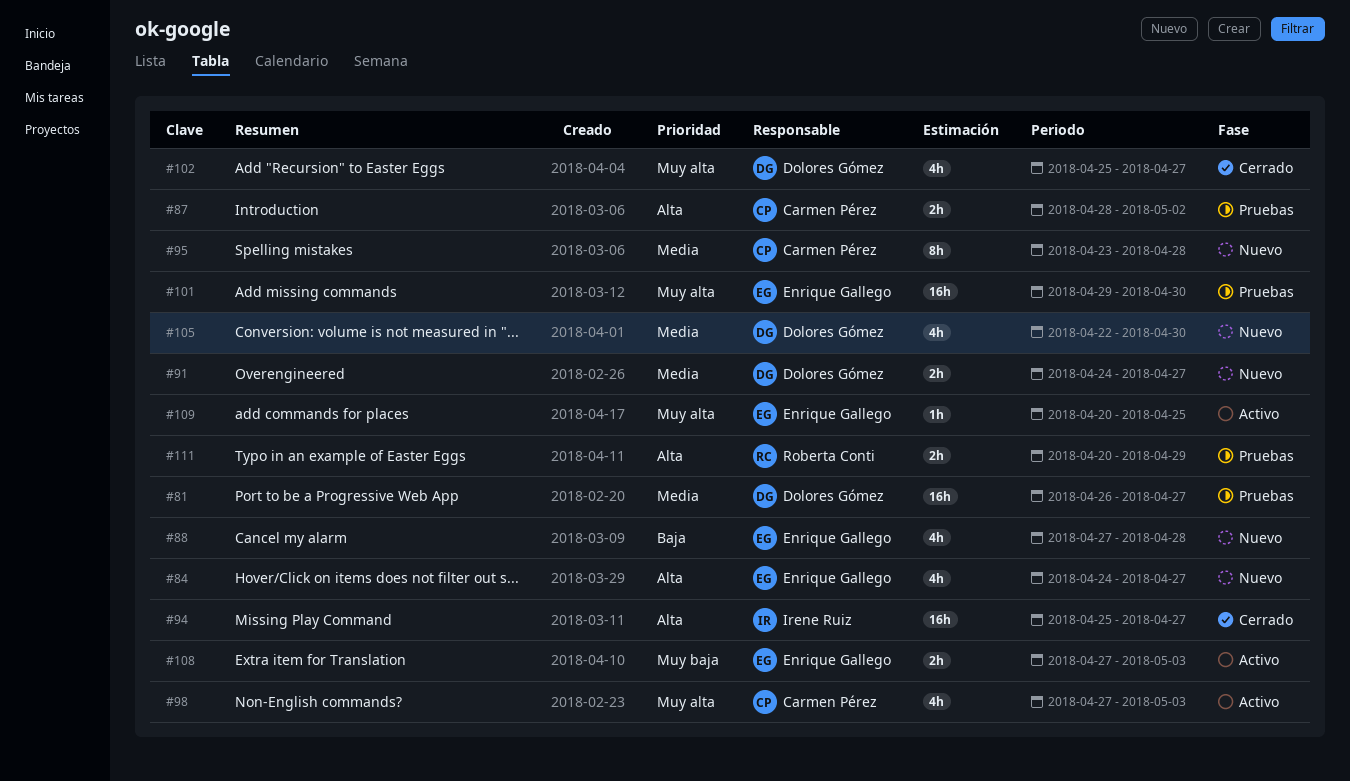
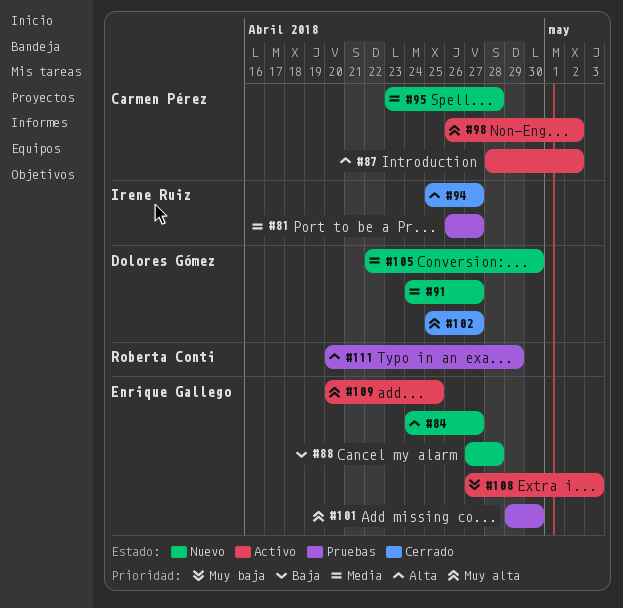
#81, owner: Dolores Gómez -> Irene Ruiz
#87, status: Pruebas -> Activo
#98, start: Apr 27 -> Apr 26
#98, due: May 3 -> May 2

